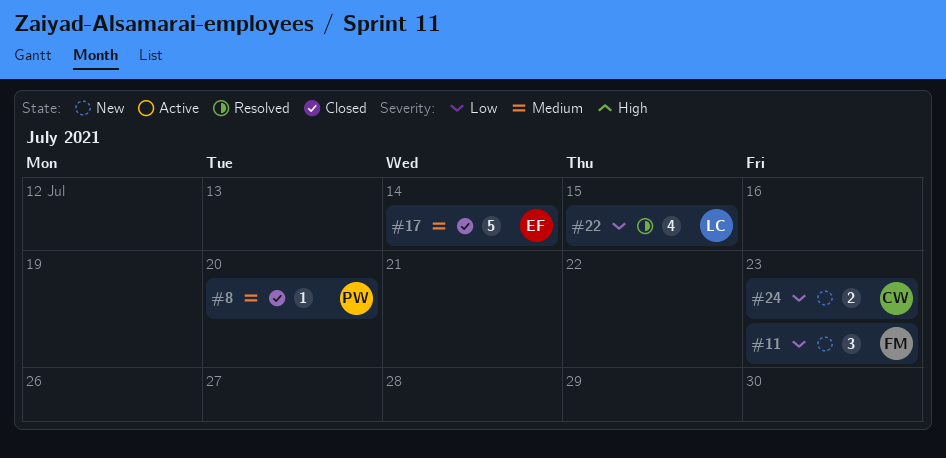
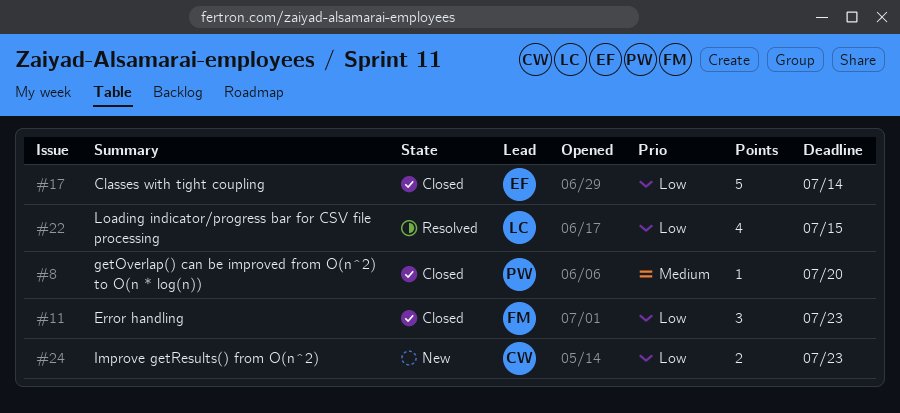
#11, status: New -> Closed
#17, priority: Medium -> Low

